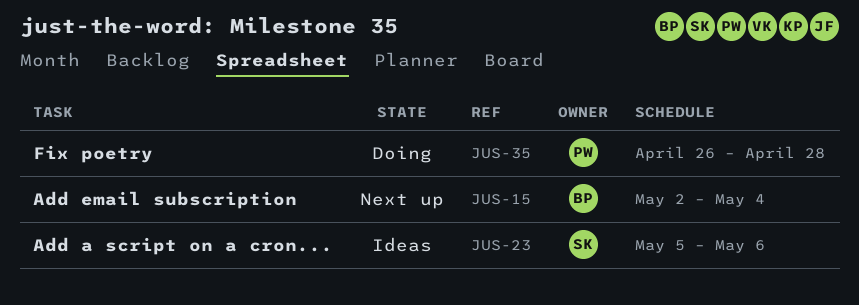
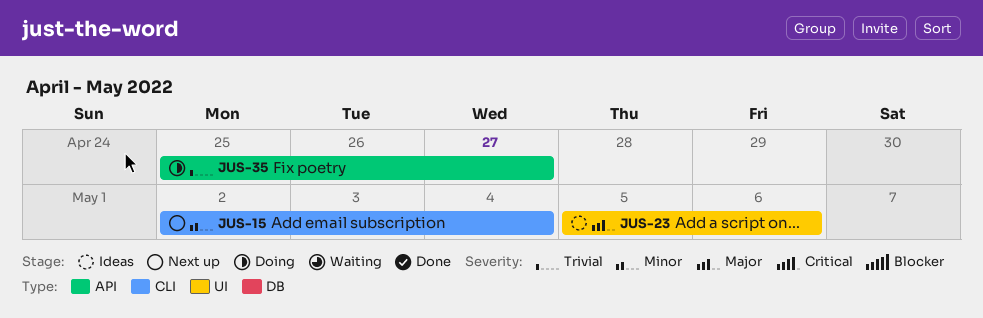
JUS-35, start: Apr 26 -> Apr 25
JUS-35, due: Apr 28 -> Apr 27

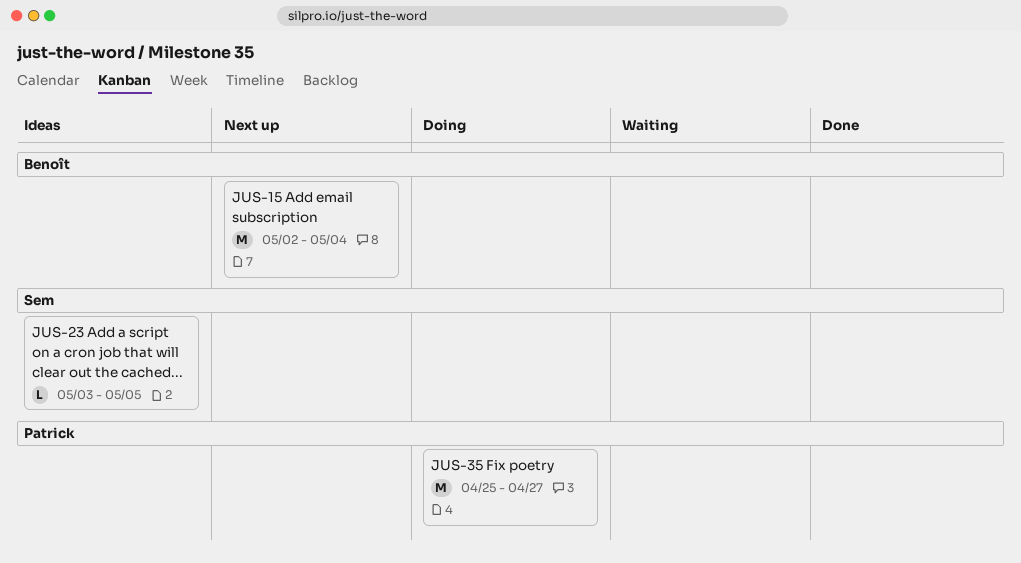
JUS-23, start: May 5 -> May 3
JUS-23, due: May 6 -> May 5

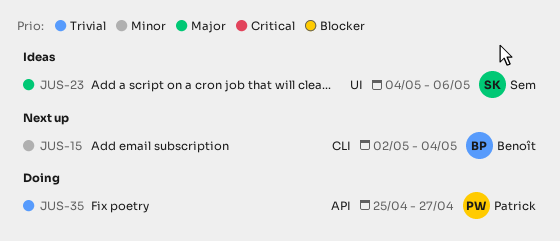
JUS-23, start: May 3 -> May 4
JUS-23, due: May 5 -> May 6

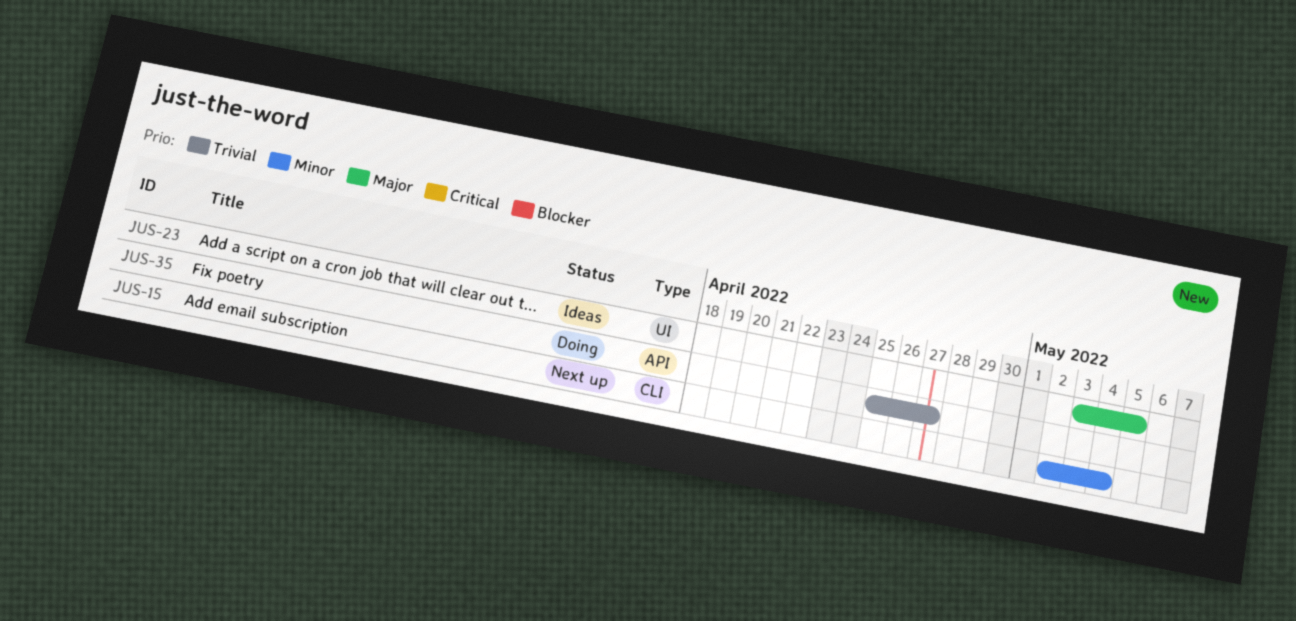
JUS-23, start: May 4 -> May 3
JUS-23, due: May 6 -> May 5

